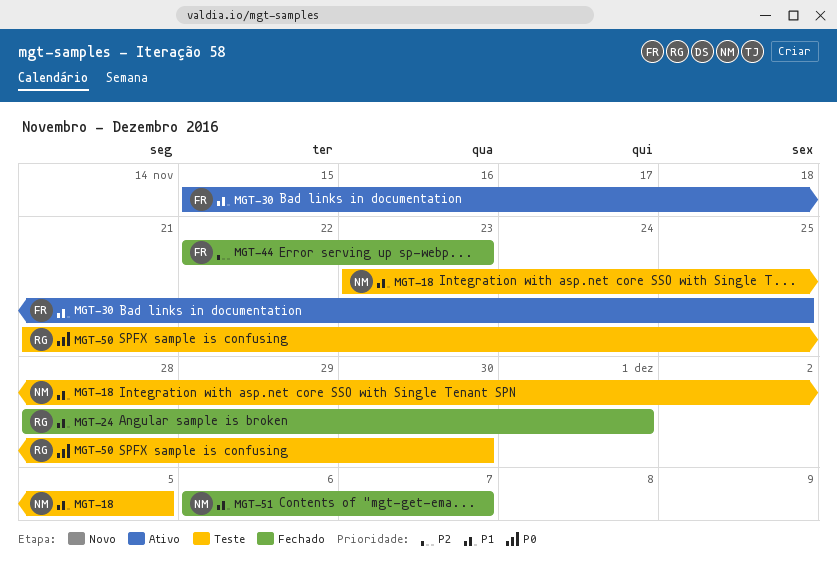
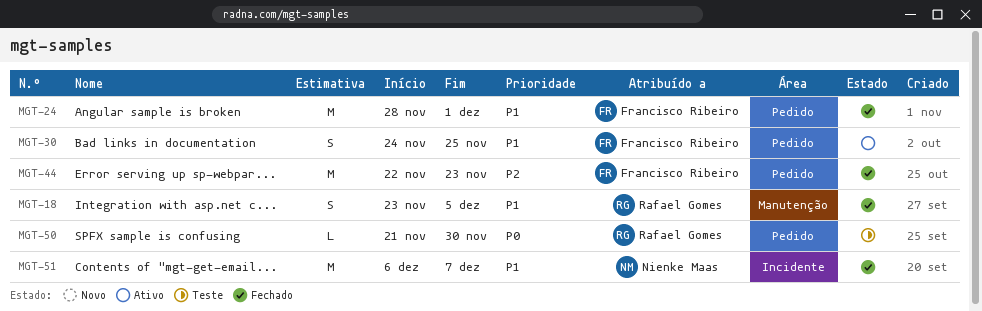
MGT-18, status: Teste -> Fechado
MGT-18, owner: Nienke Maas -> Rafael Gomes
MGT-24, owner: Rafael Gomes -> Francisco Ribeiro
MGT-30, start: Nov 15 -> Nov 24

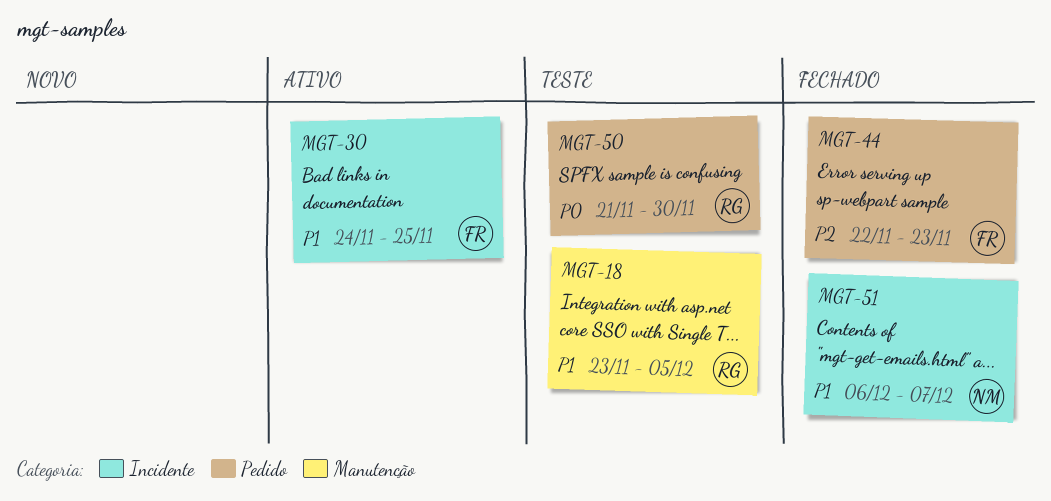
MGT-18, status: Fechado -> Teste
MGT-24: present -> none
MGT-30, label: Pedido -> Incidente

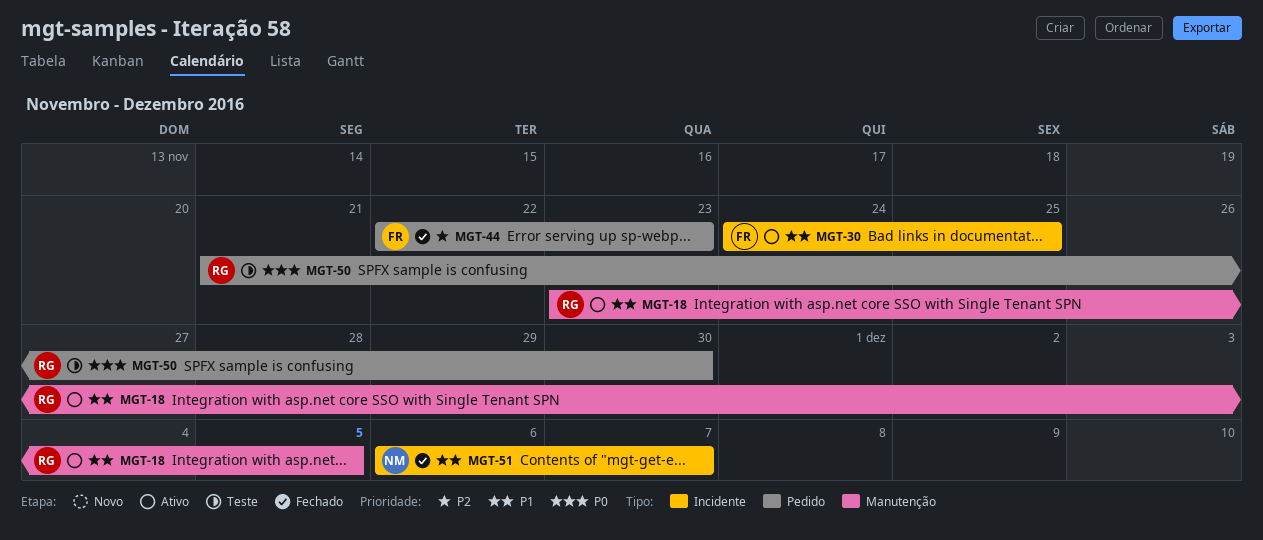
MGT-18, status: Teste -> Ativo

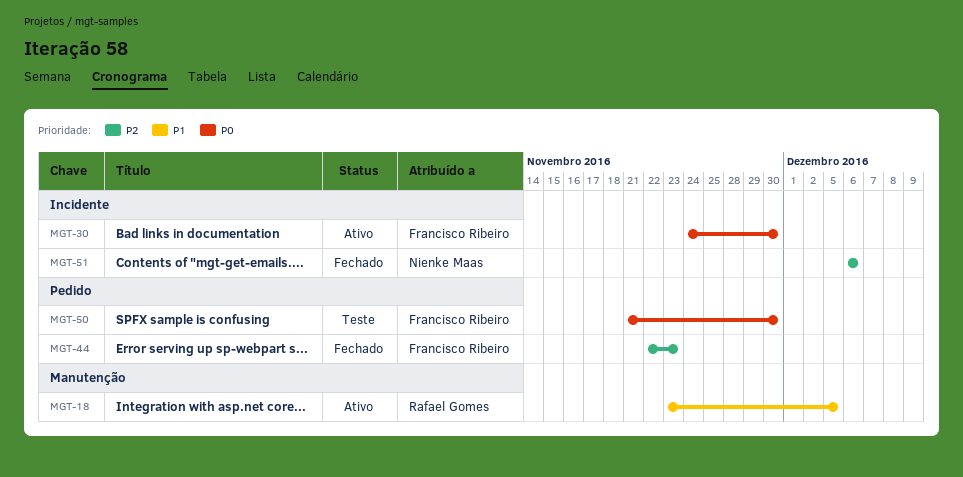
MGT-30, priority: P1 -> P0
MGT-30, due: Nov 25 -> Nov 30
MGT-50, owner: Rafael Gomes -> Francisco Ribeiro
MGT-51, priority: P1 -> P2
MGT-51, due: Dec 7 -> Dec 6

